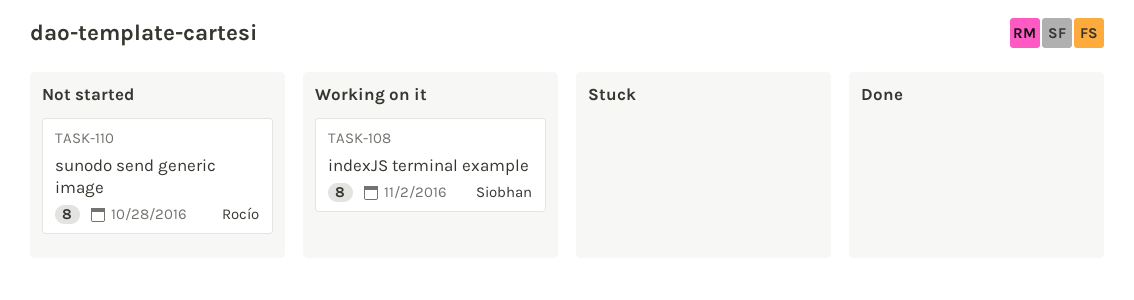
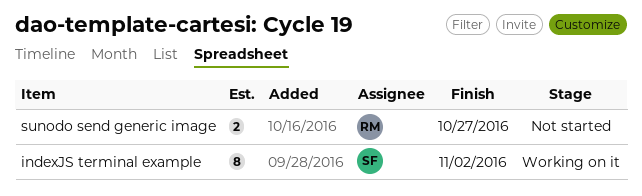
sunodo send generic image, estimate: 8 -> 2
sunodo send generic image, due: Oct 28 -> Oct 27

